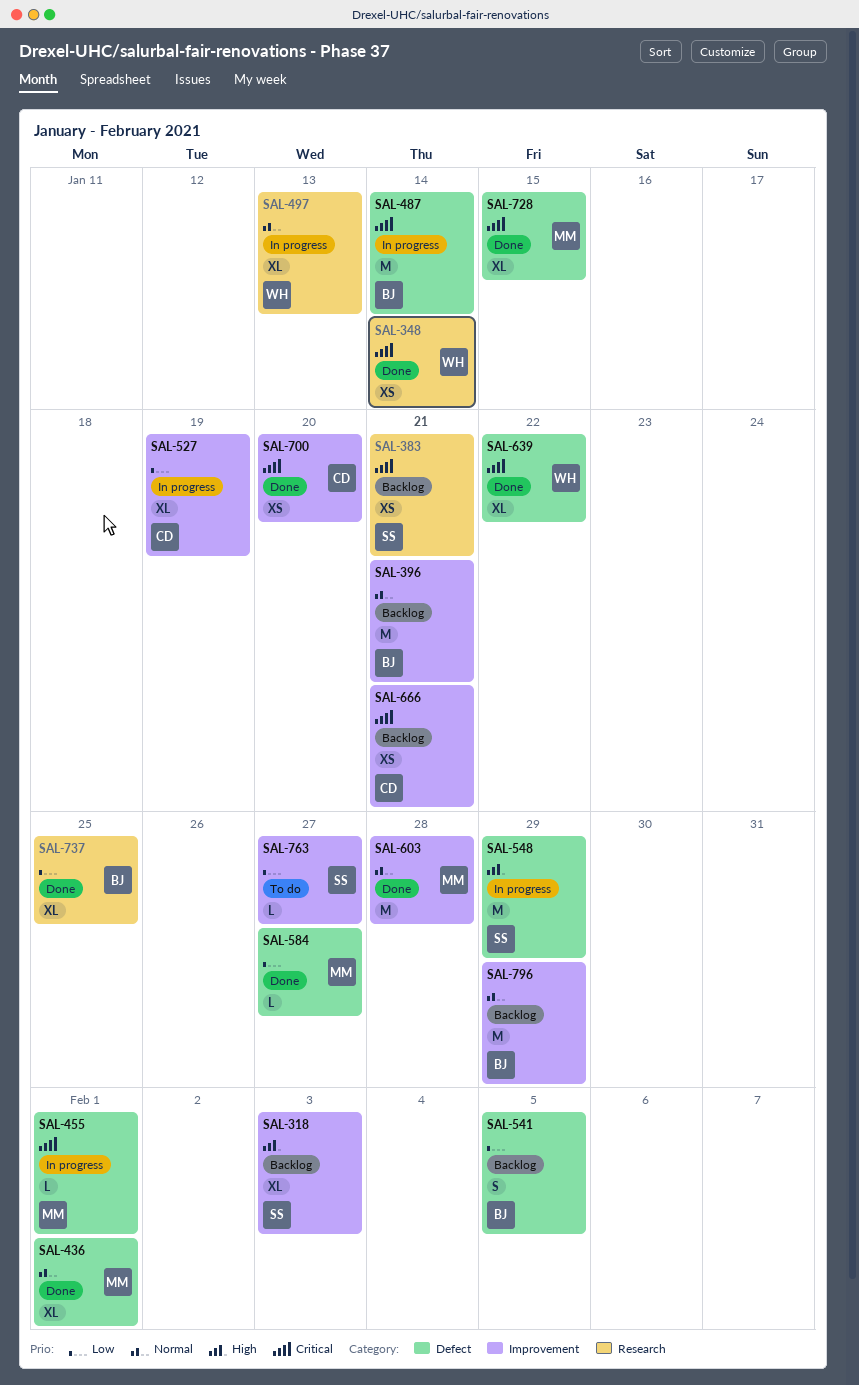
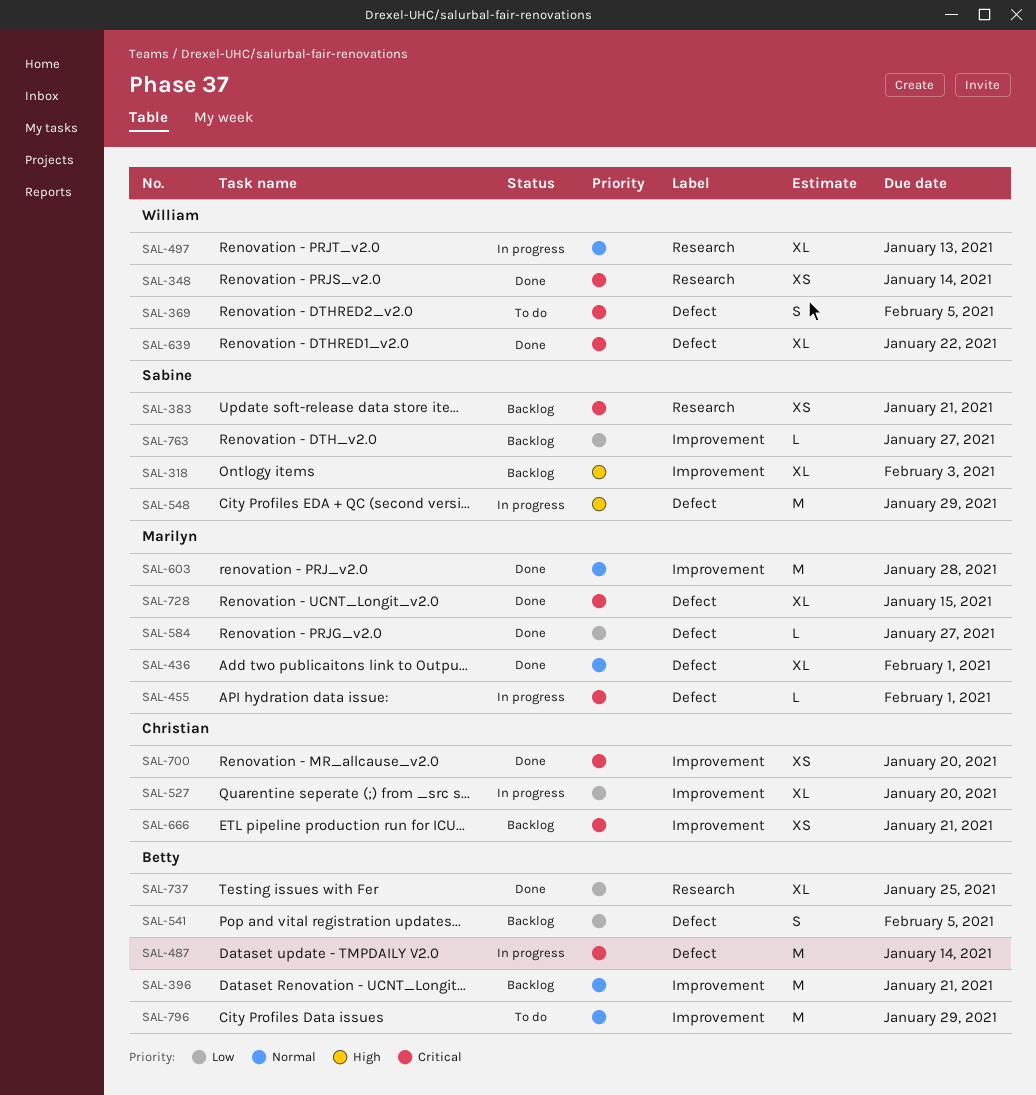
SAL-369: none -> present
SAL-527, due: Jan 19 -> Jan 20
SAL-763, status: To do -> Backlog
SAL-796, status: Backlog -> To do

